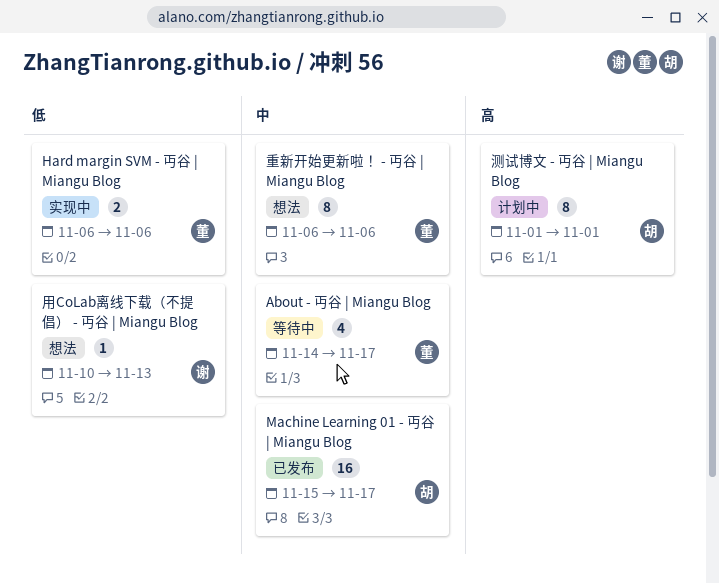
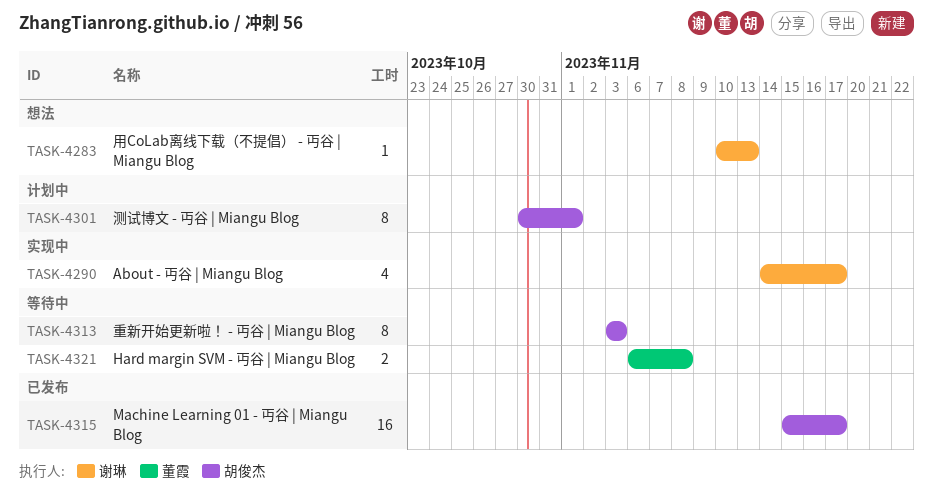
About - 丏谷 | Miangu Blog, status: 等待中 -> 实现中
About - 丏谷 | Miangu Blog, owner: 董霞 -> 谢琳
Hard margin SVM - 丏谷 | Miangu Blog, status: 实现中 -> 等待中
Hard margin SVM - 丏谷 | Miangu Blog, due: Nov 6 -> Nov 8
测试博文 - 丏谷 | Miangu Blog, start: Nov 1 -> Oct 30
重新开始更新啦！ - 丏谷 | Miangu Blog, status: 想法 -> 等待中
重新开始更新啦！ - 丏谷 | Miangu Blog, owner: 董霞 -> 胡俊杰
重新开始更新啦！ - 丏谷 | Miangu Blog, start: Nov 6 -> Nov 3
重新开始更新啦！ - 丏谷 | Miangu Blog, due: Nov 6 -> Nov 3

